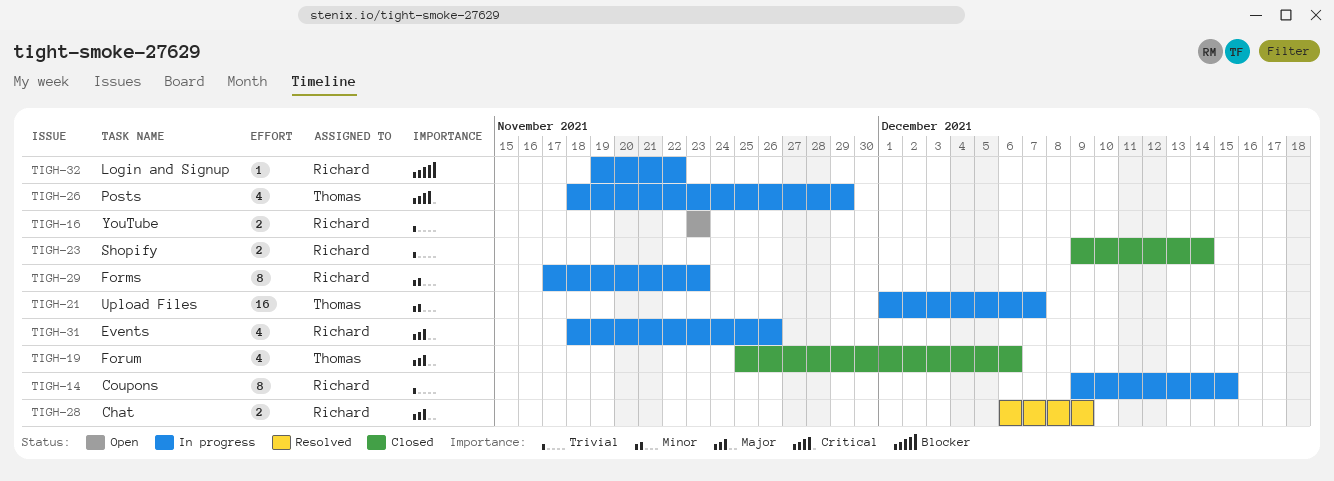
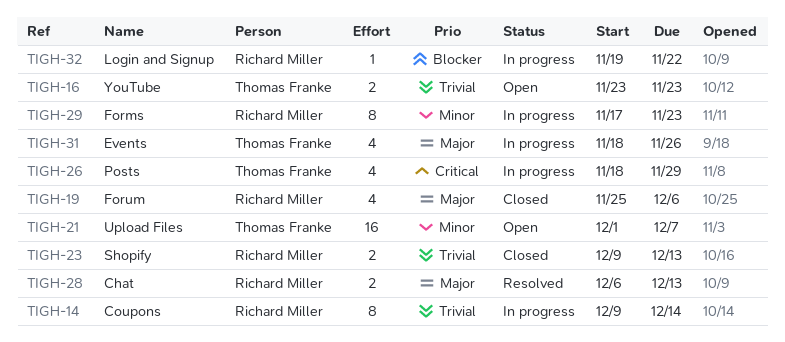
TIGH-14, due: Dec 15 -> Dec 14
TIGH-16, owner: Richard Miller -> Thomas Franke
TIGH-19, owner: Thomas Franke -> Richard Miller
TIGH-21, status: In progress -> Open
TIGH-23, due: Dec 14 -> Dec 13
TIGH-28, due: Dec 9 -> Dec 13
TIGH-31, owner: Richard Miller -> Thomas Franke

